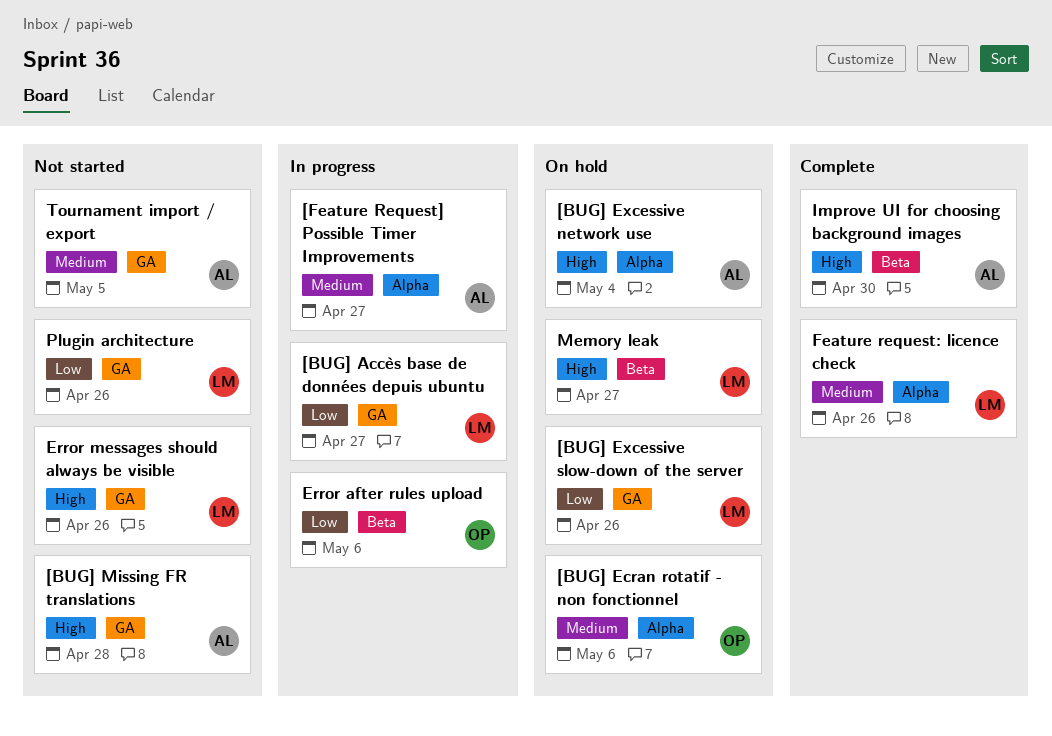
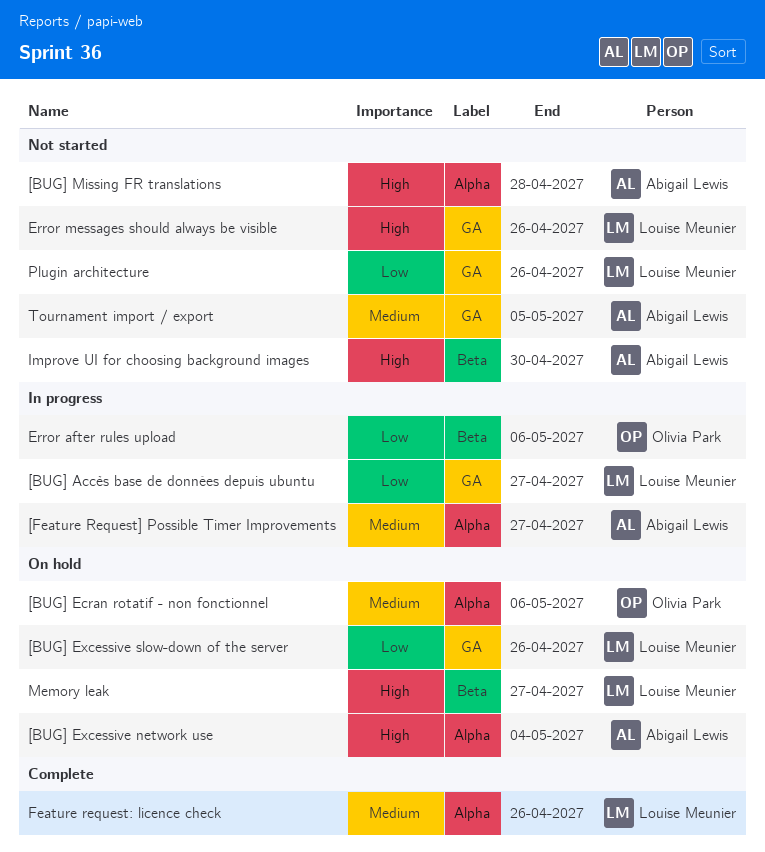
[BUG] Missing FR translations, label: GA -> Alpha
Improve UI for choosing background images, status: Complete -> Not started

